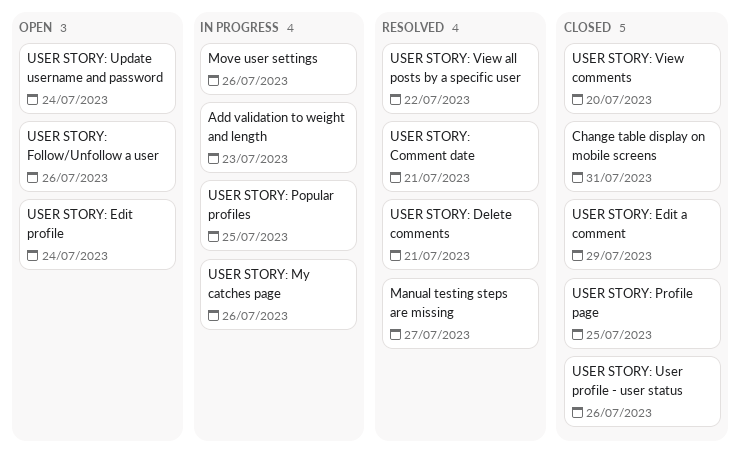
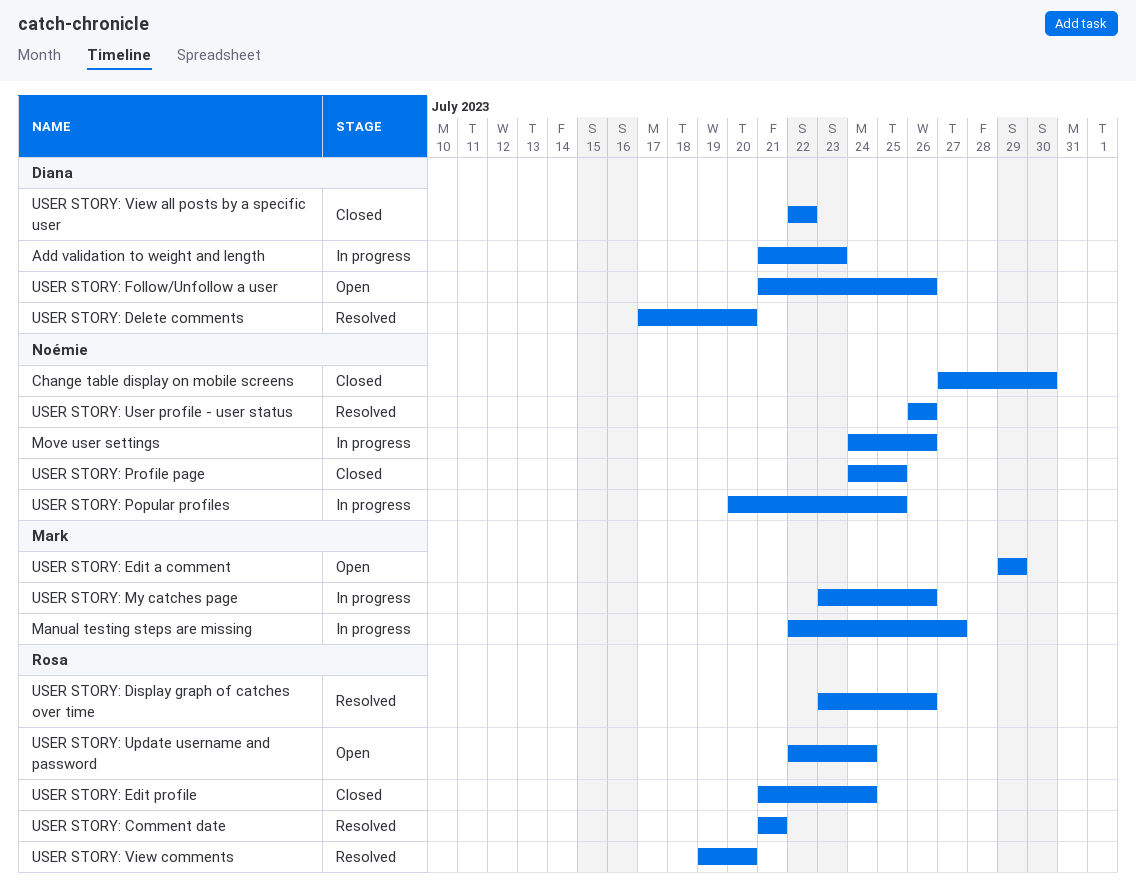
Change table display on mobile screens, due: Jul 31 -> Jul 30
Manual testing steps are missing, status: Resolved -> In progress
USER STORY: Delete comments, due: Jul 21 -> Jul 20
USER STORY: Display graph of catches over time: none -> present
USER STORY: Edit a comment, status: Closed -> Open
USER STORY: Edit profile, status: Open -> Closed
USER STORY: User profile - user status, status: Closed -> Resolved
USER STORY: View all posts by a specific user, status: Resolved -> Closed
USER STORY: View comments, status: Closed -> Resolved

